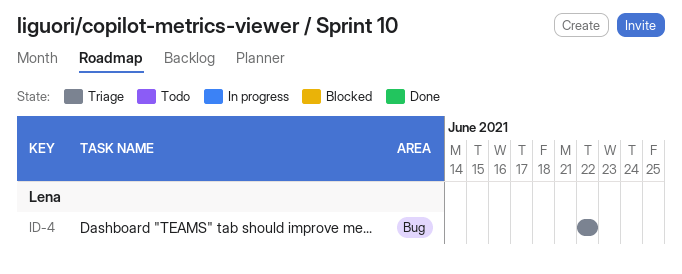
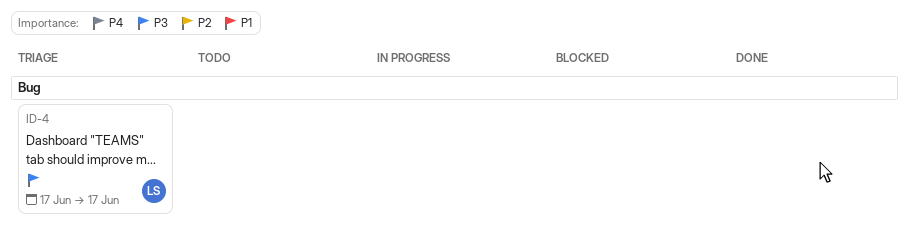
ID-4, start: Jun 22 -> Jun 17
ID-4, due: Jun 22 -> Jun 17

